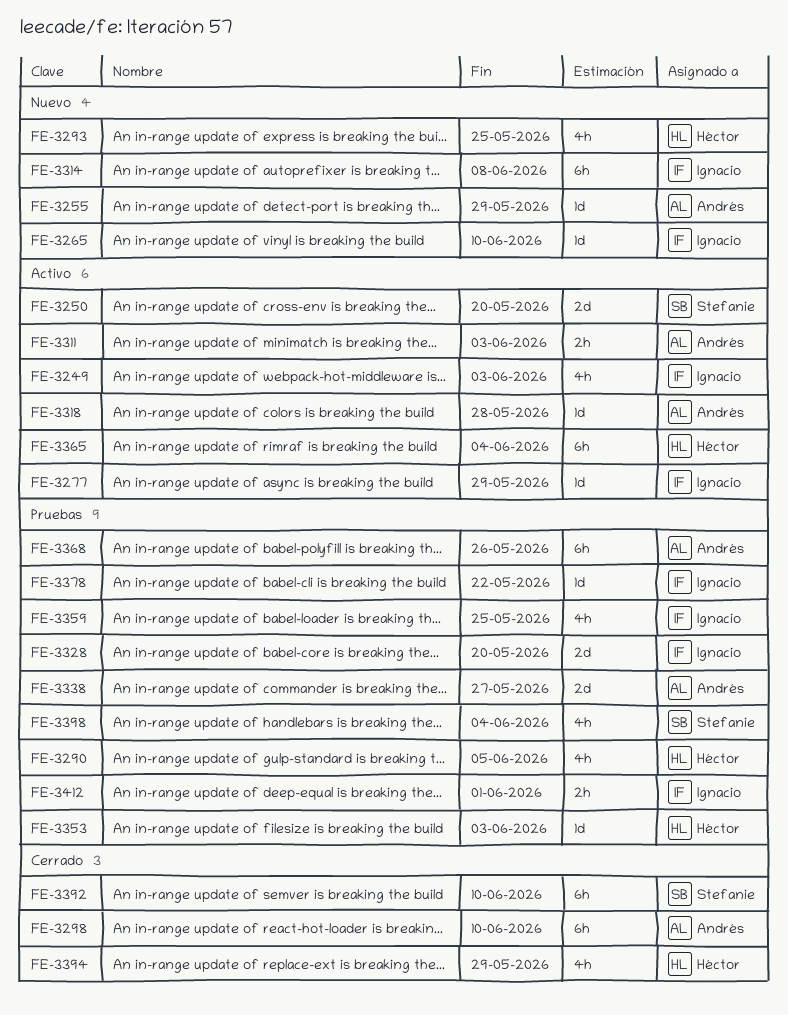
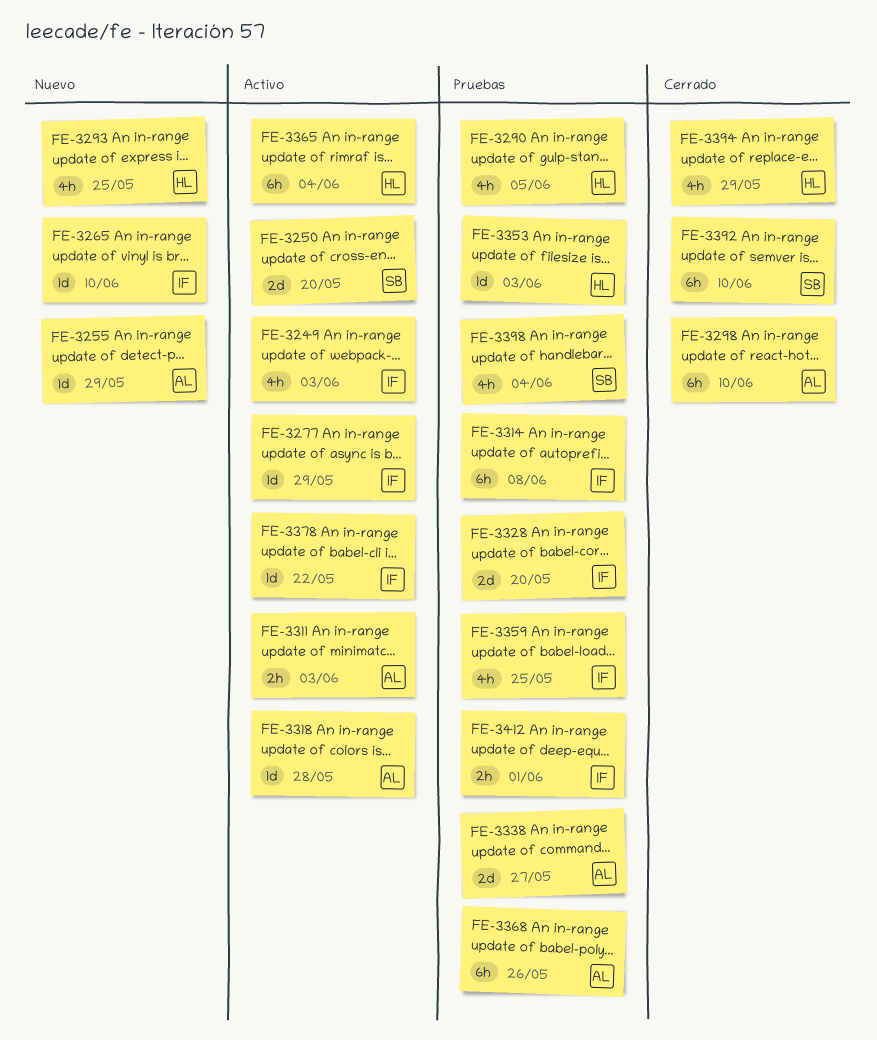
FE-3314, status: Nuevo -> Pruebas
FE-3378, status: Pruebas -> Activo

